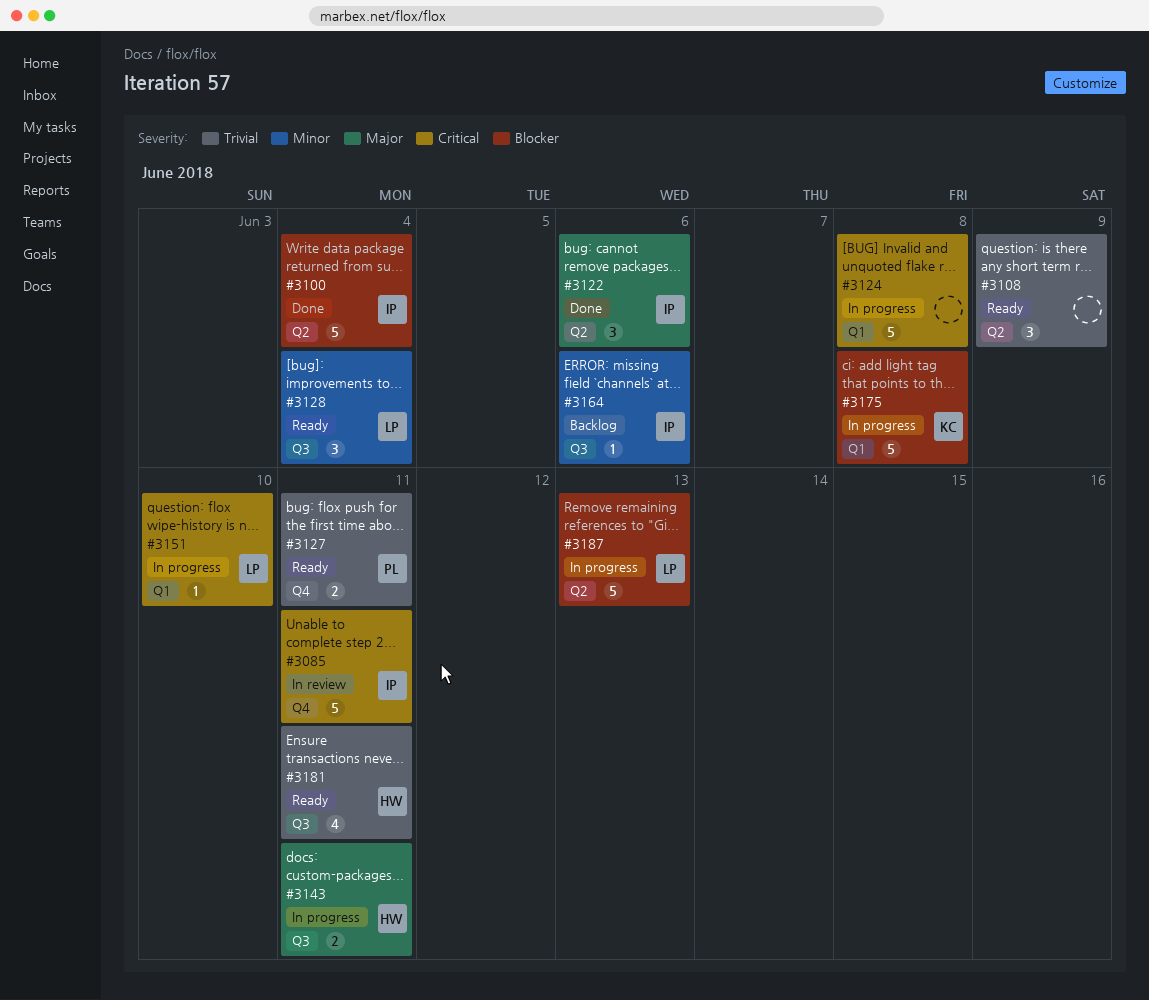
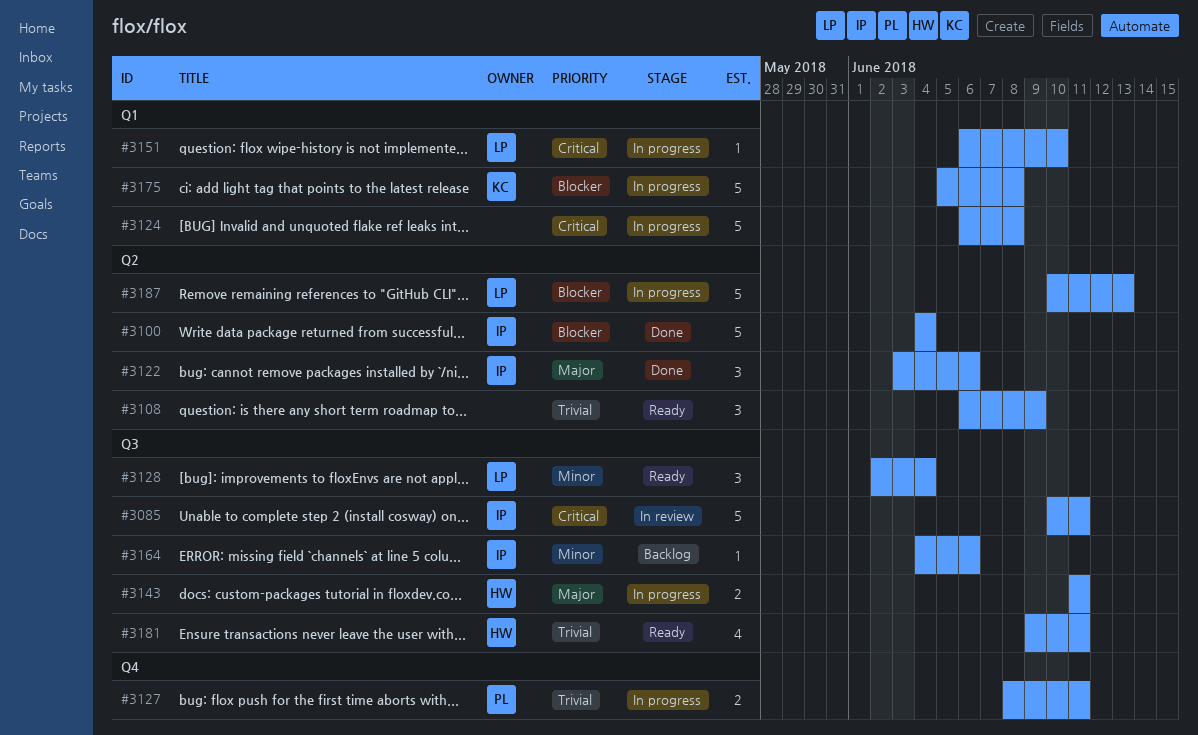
#3085, label: Q4 -> Q3
#3127, status: Ready -> In progress

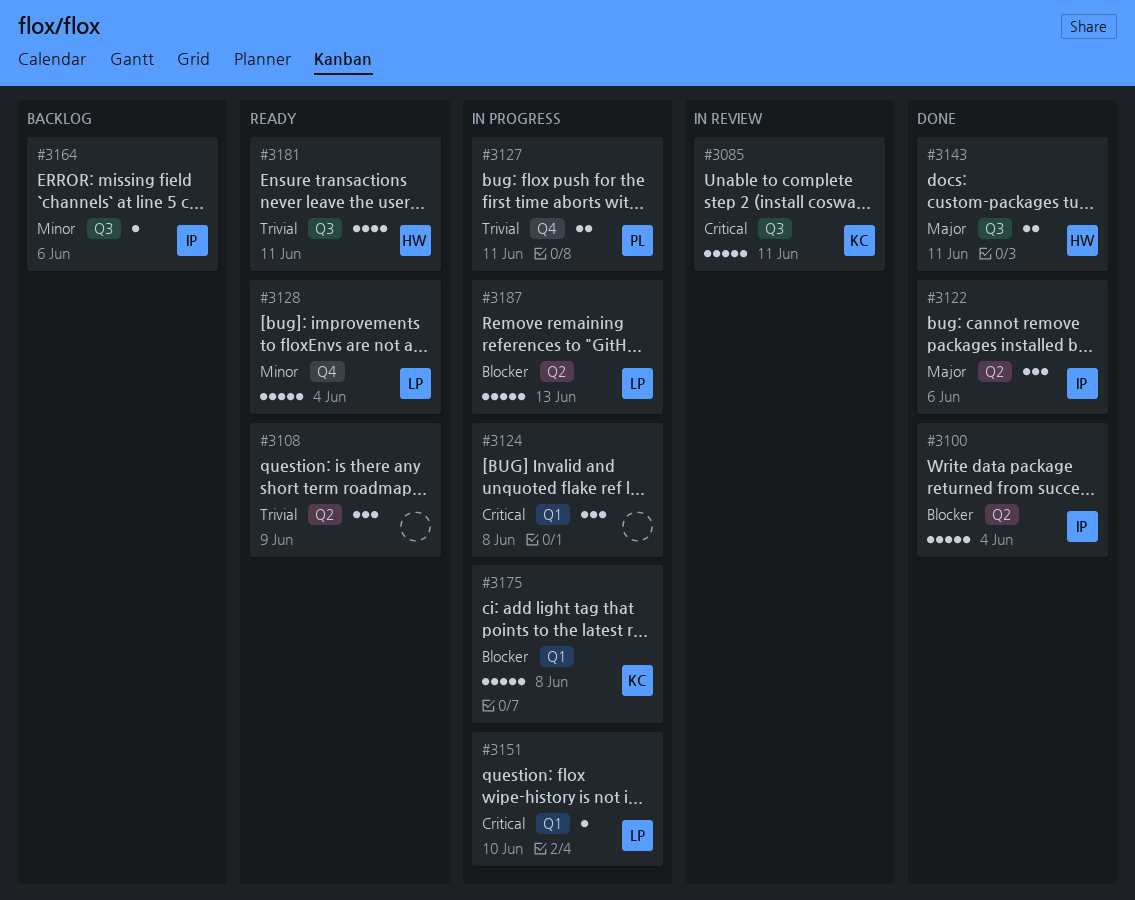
#3085, owner: IP -> KC
#3124, estimate: 5 -> 3
#3128, label: Q3 -> Q4
#3128, estimate: 3 -> 5
#3143, status: In progress -> Done

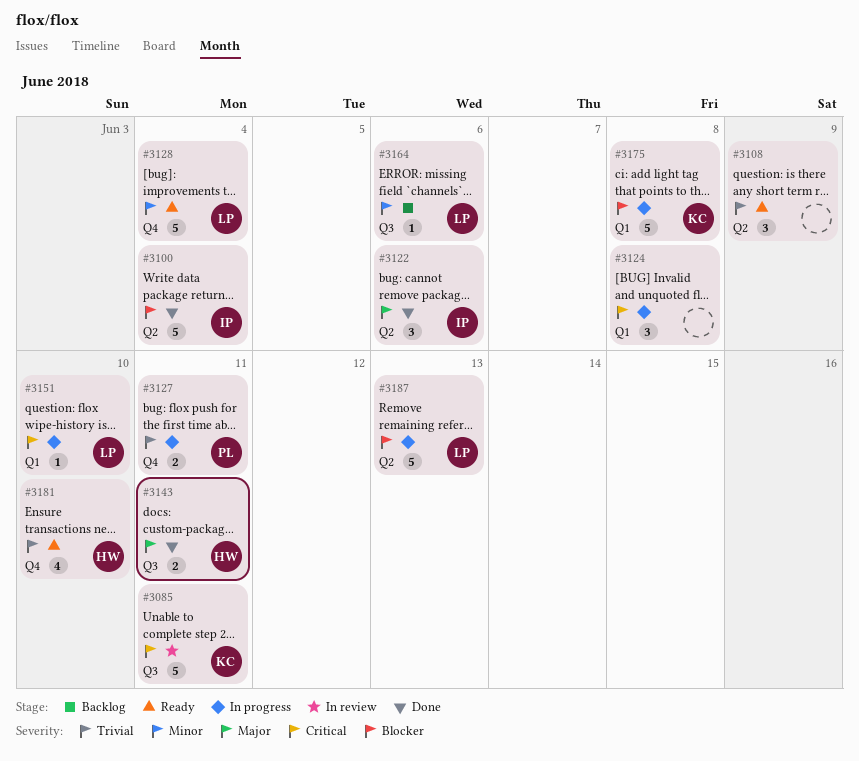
#3164, owner: IP -> LP
#3181, label: Q3 -> Q4
#3181, due: Jun 11 -> Jun 10

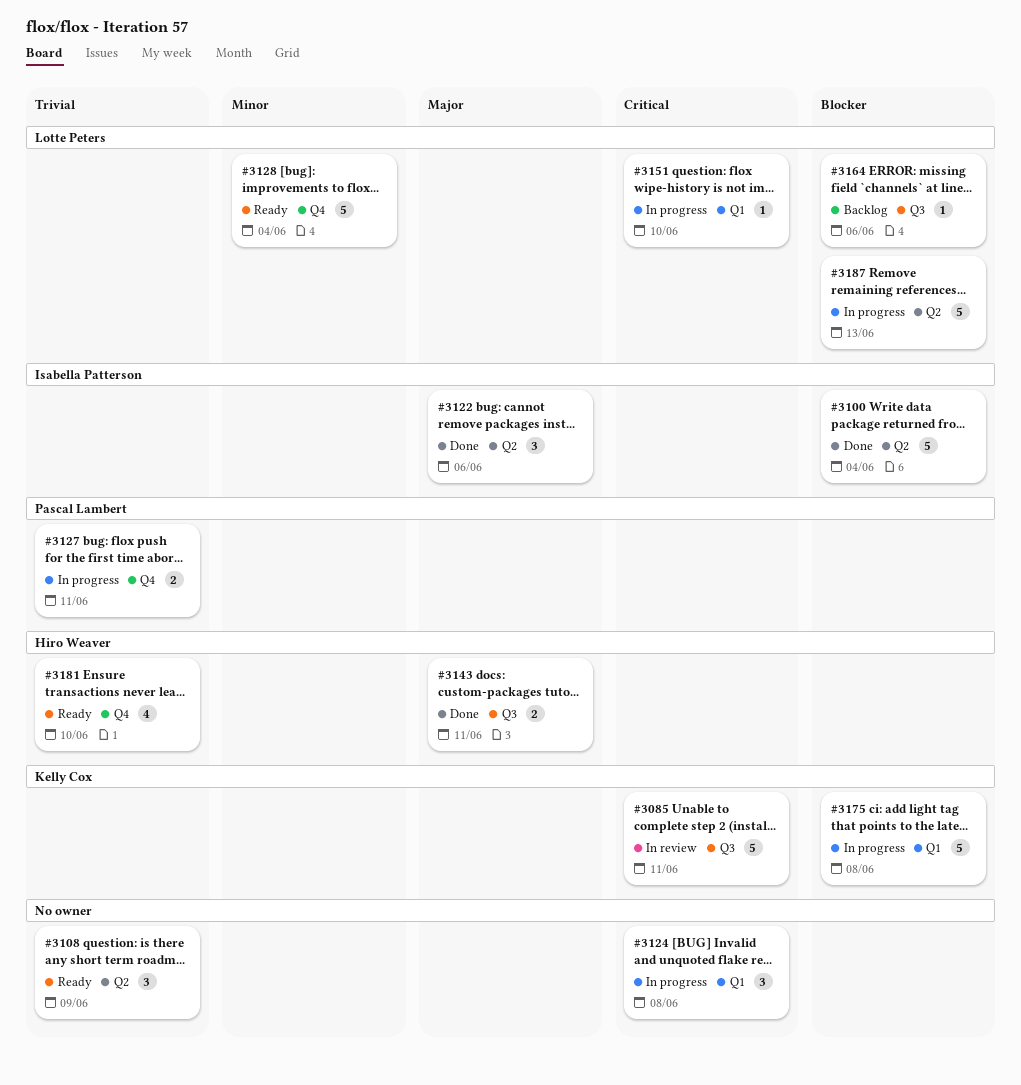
#3164, priority: Minor -> Blocker

